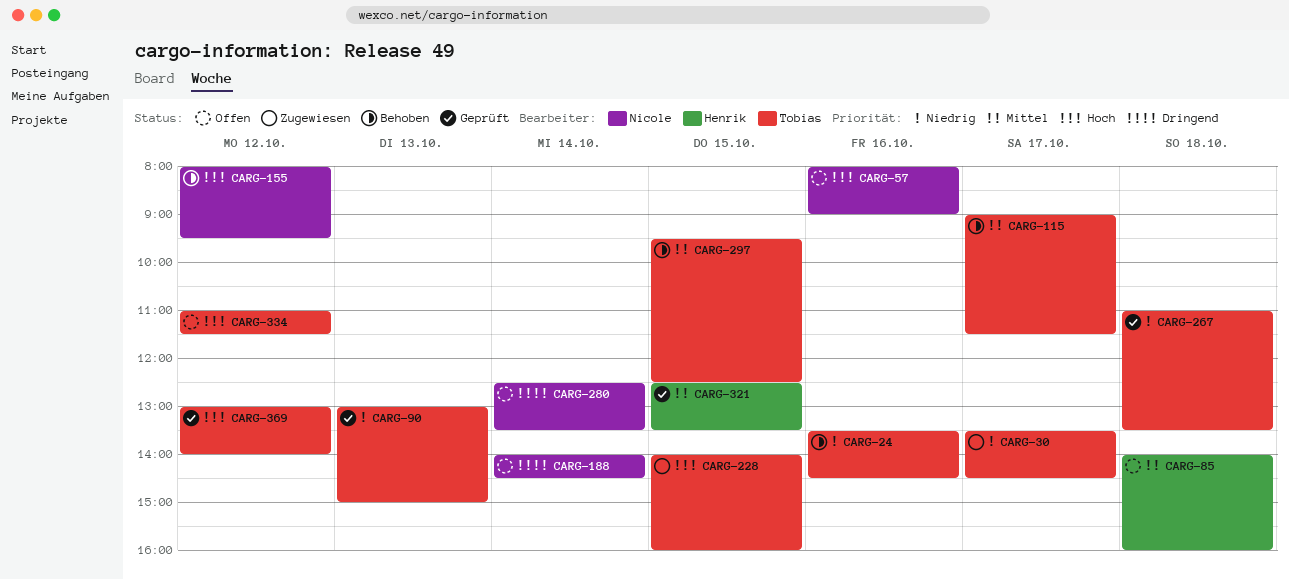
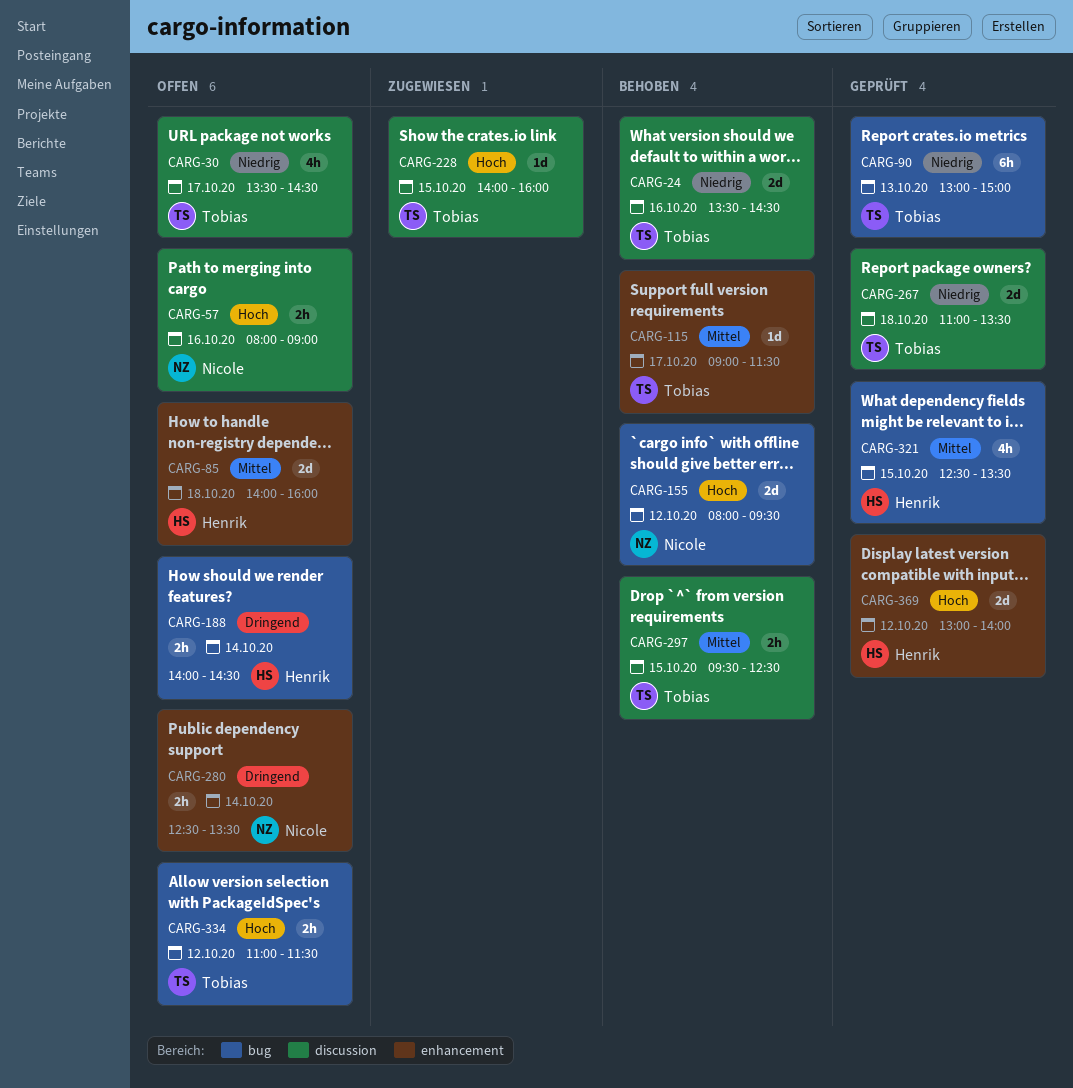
CARG-30, status: Zugewiesen -> Offen
CARG-188, owner: Nicole -> Henrik
CARG-369, owner: Tobias -> Henrik

